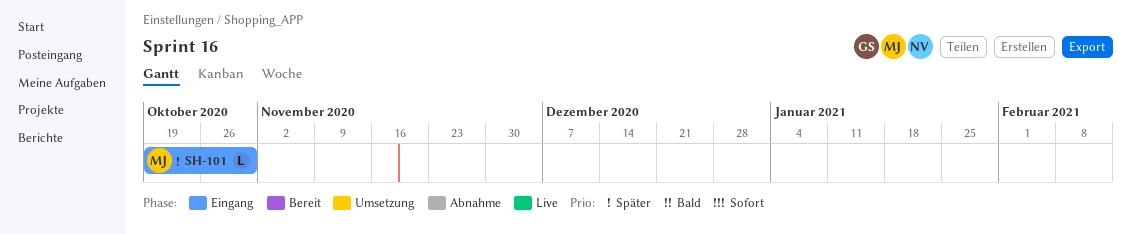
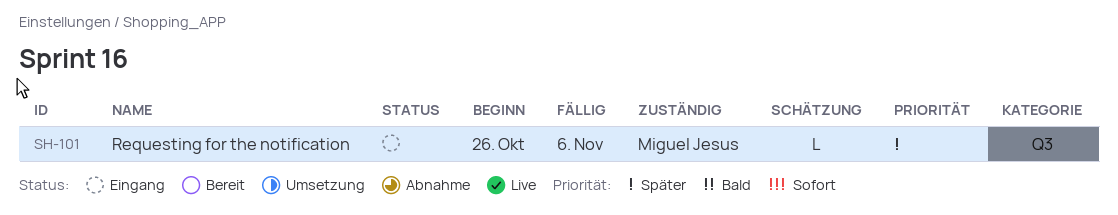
SH-101, start: Oct 19 -> Oct 26
SH-101, due: Oct 30 -> Nov 6

